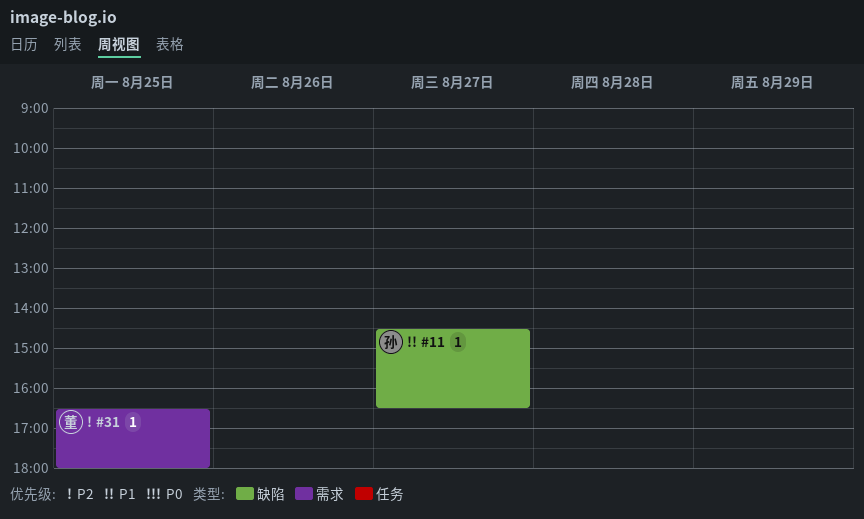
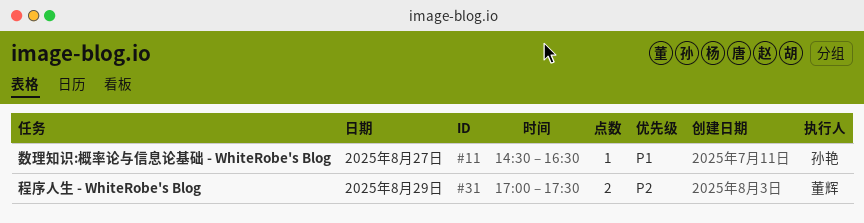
#31, estimate: 1 -> 2
#31, day: Aug 25 -> Aug 29
#31, begins: 16:30 -> 17:00
#31, ends: 18:00 -> 17:30

